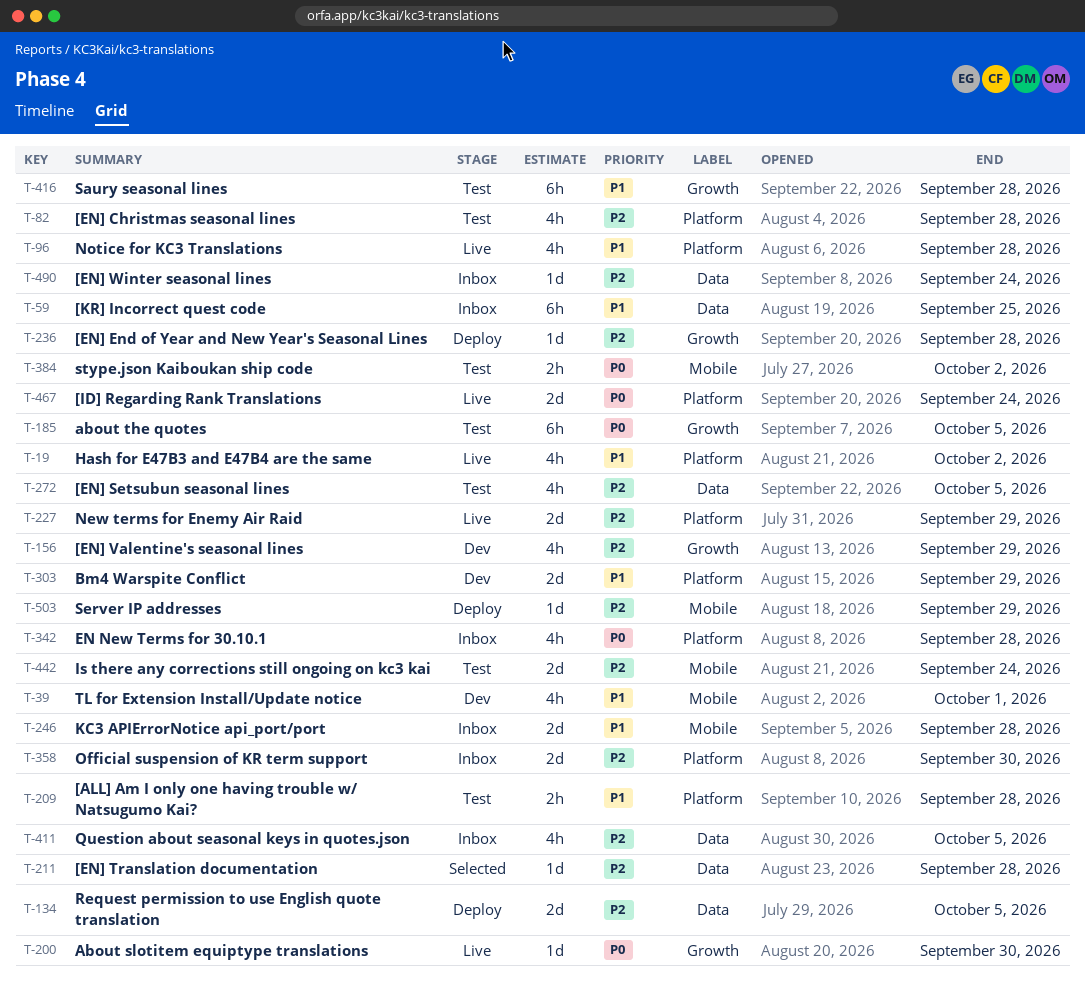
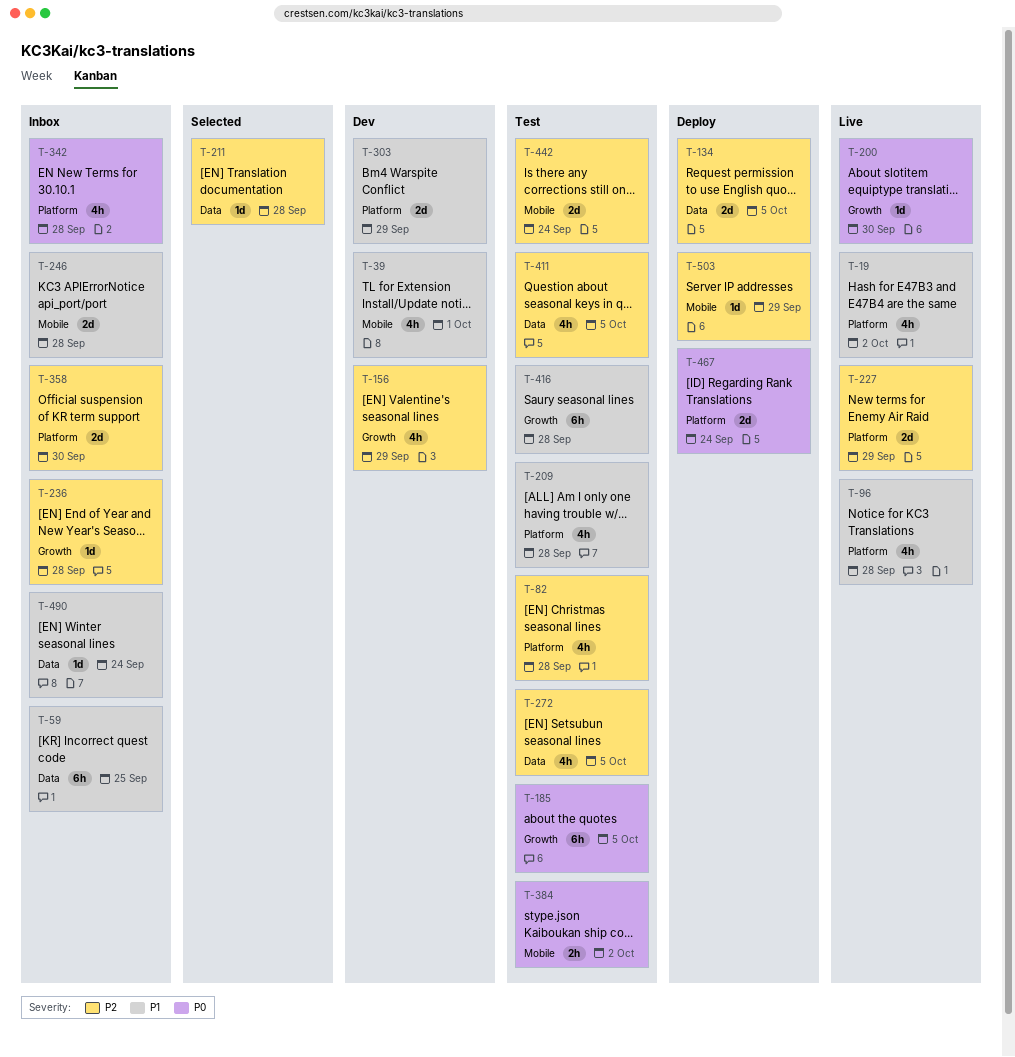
T-209, estimate: 2h -> 4h
T-236, status: Deploy -> Inbox
T-411, status: Inbox -> Test
T-467, status: Live -> Deploy
T-490, priority: P2 -> P1

